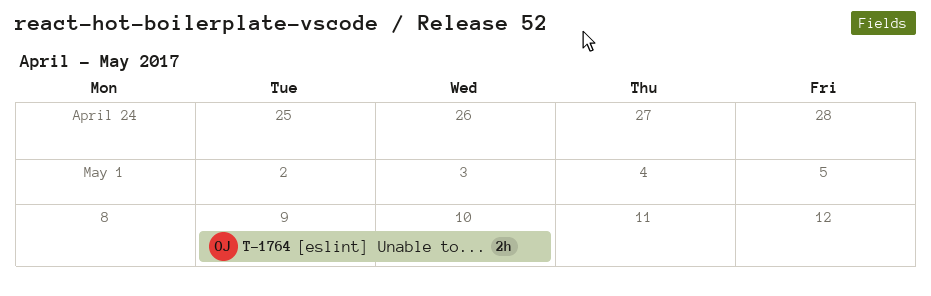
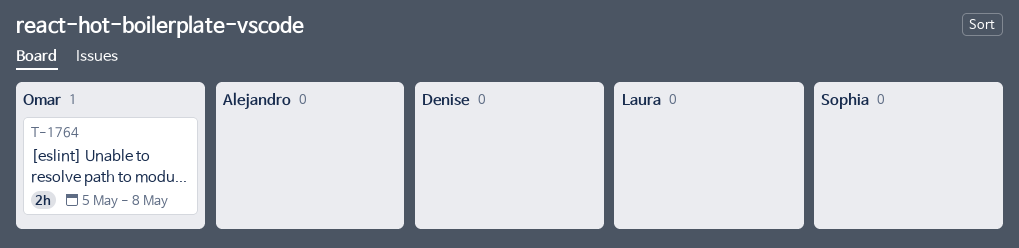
T-1764, start: May 9 -> May 5
T-1764, due: May 10 -> May 8

